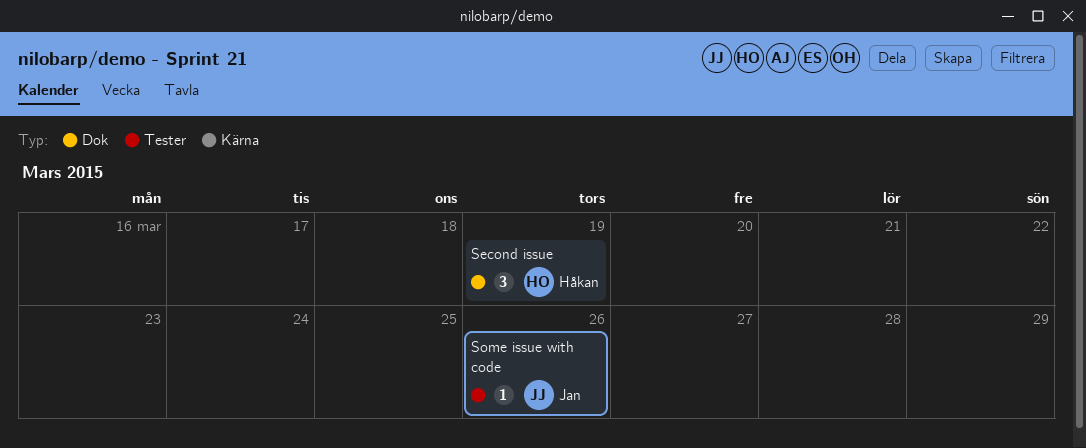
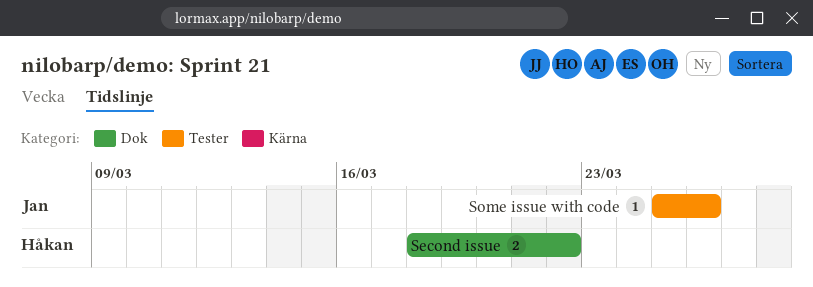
Second issue, estimate: 3 -> 2
Second issue, due: Mar 19 -> Mar 22

